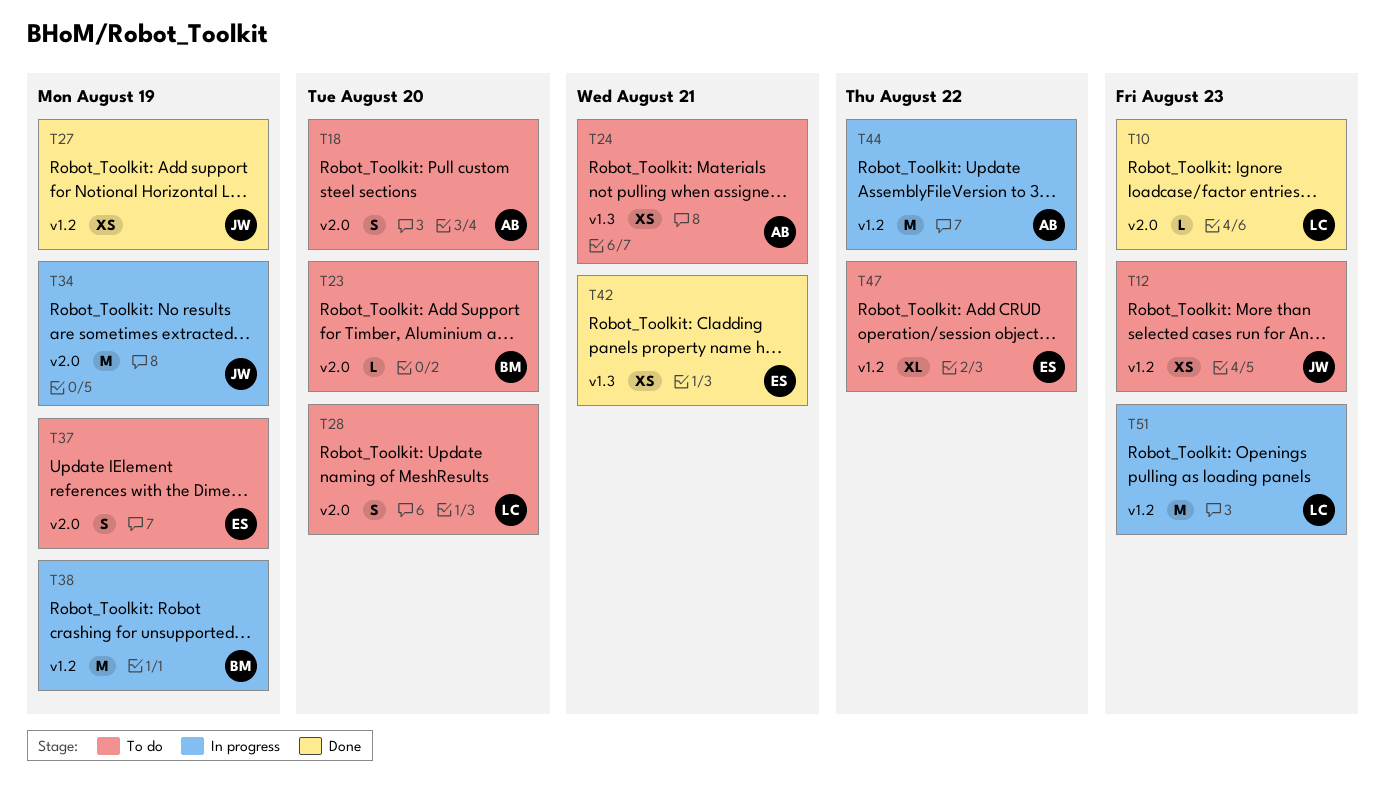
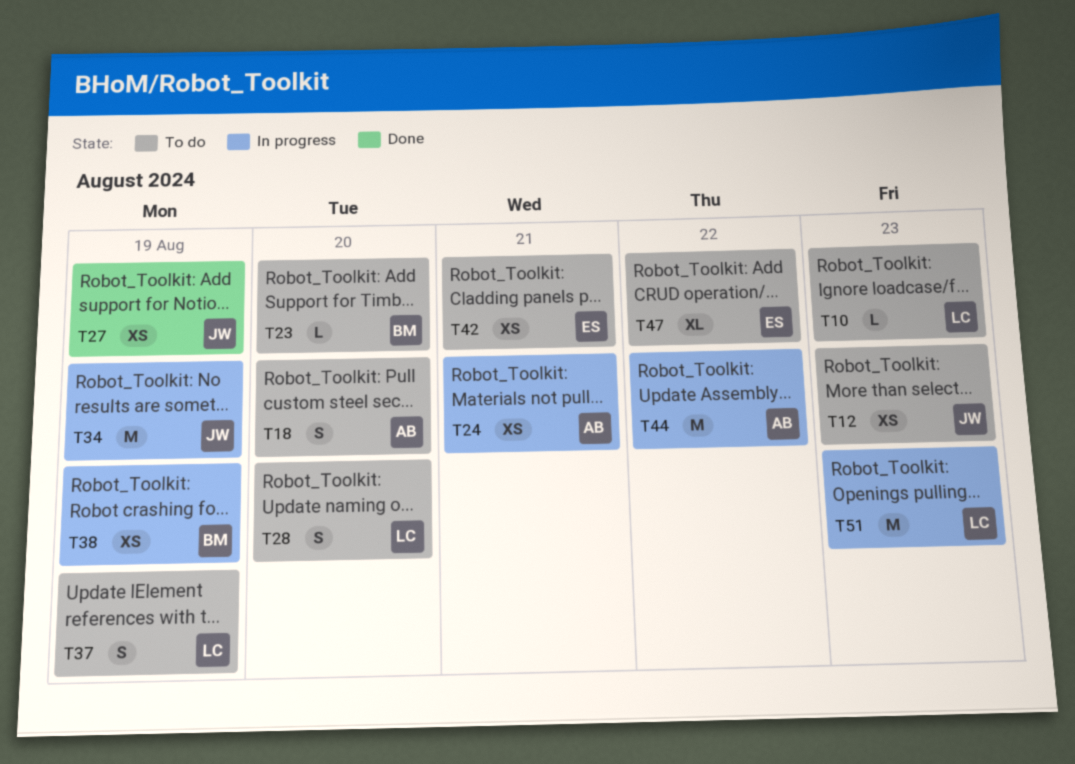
T10, status: Done -> To do
T24, status: To do -> In progress
T37, owner: ES -> LC
T38, estimate: M -> XS
T42, status: Done -> To do

